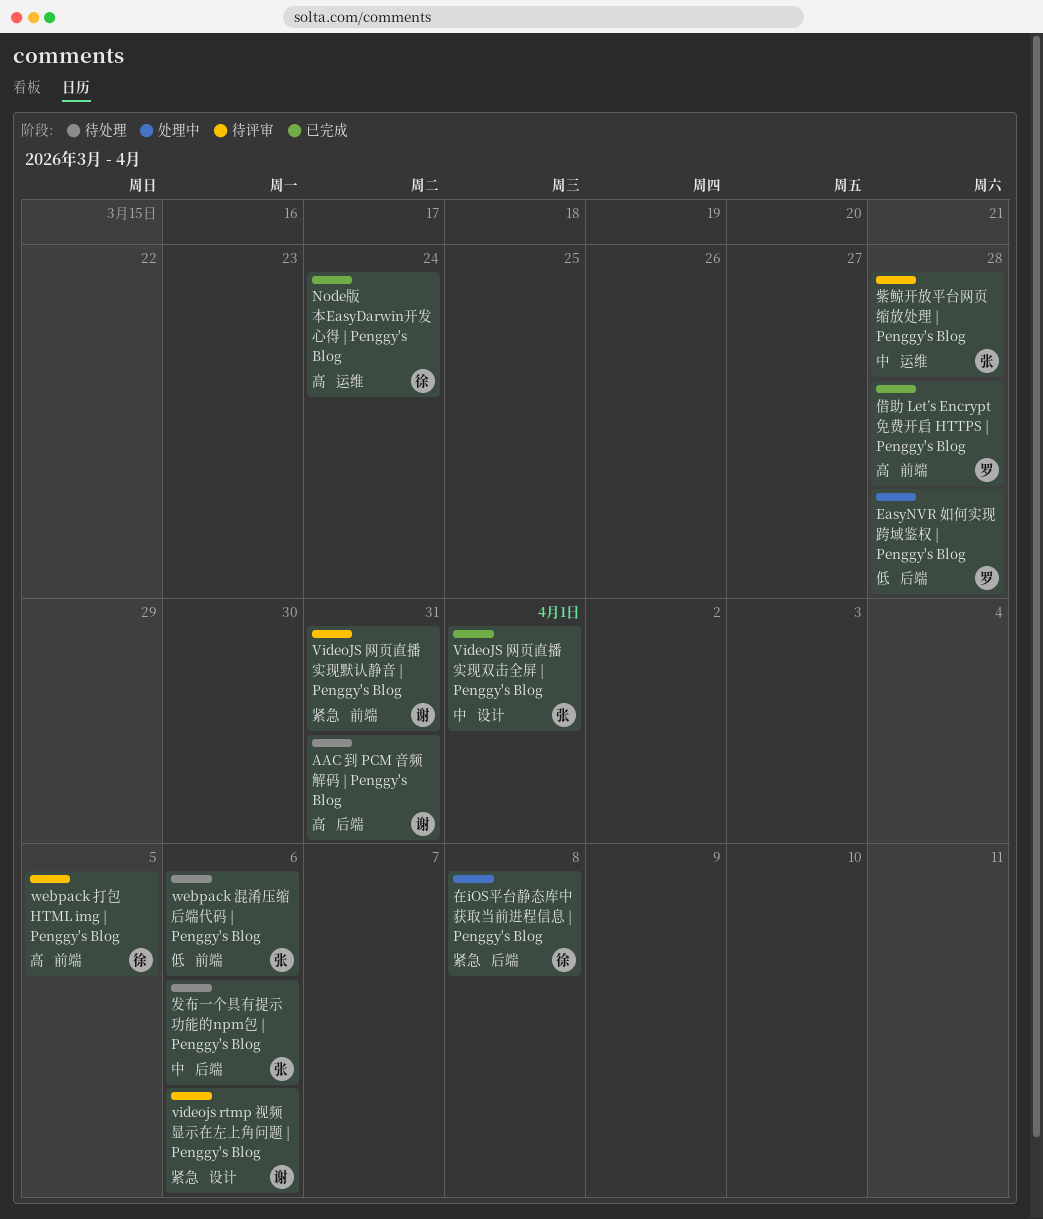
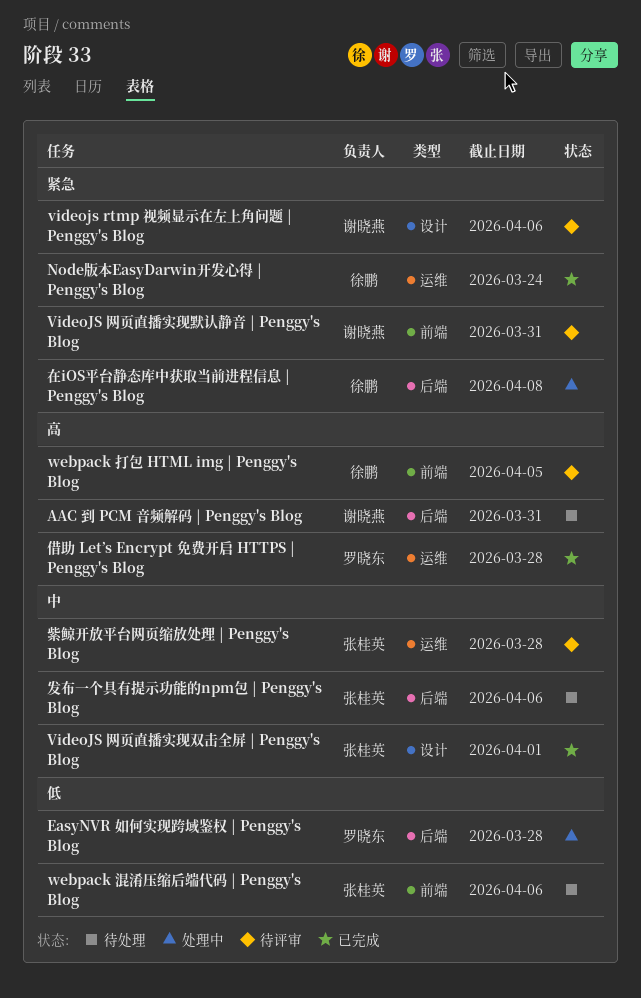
Node版本EasyDarwin开发心得 | Penggy's Blog, priority: 高 -> 紧急
借助 Let’s Encrypt 免费开启 HTTPS | Penggy's Blog, label: 前端 -> 运维

